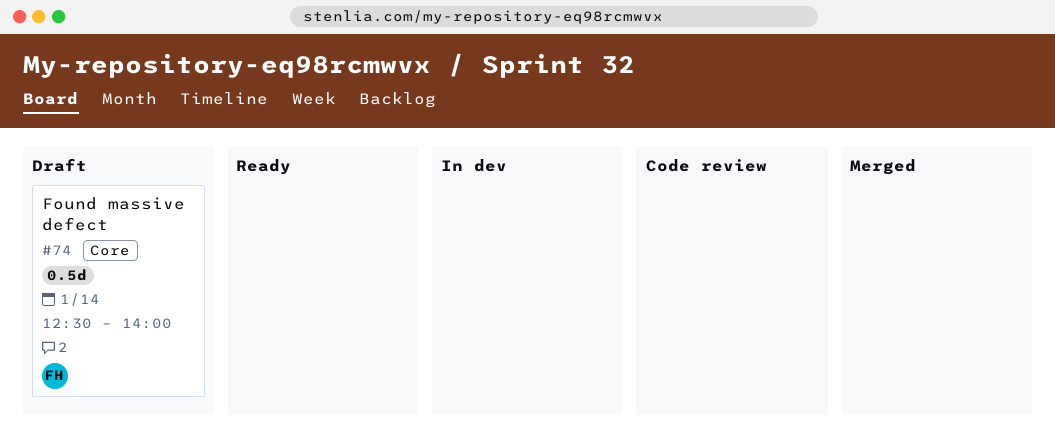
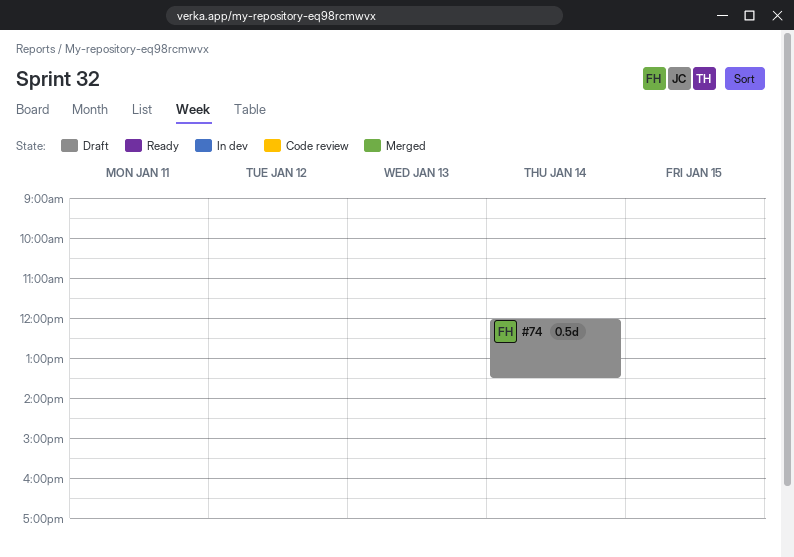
#74, begins: 12:30 -> 12:00
#74, ends: 14:00 -> 13:30

